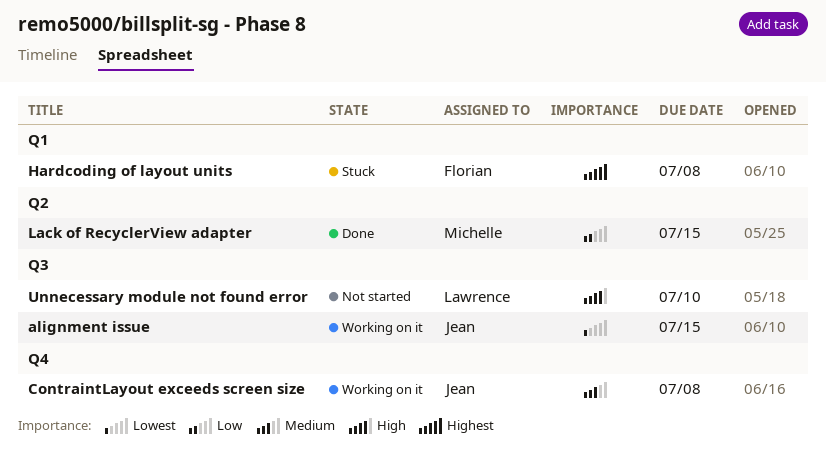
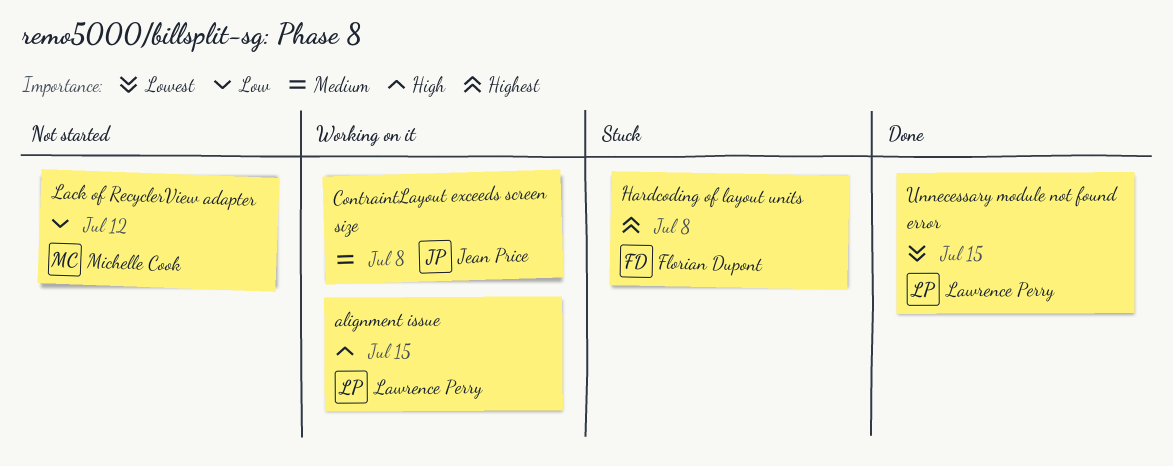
alignment issue, owner: Jean Price -> Lawrence Perry
alignment issue, priority: Lowest -> High
Lack of RecyclerView adapter, status: Done -> Not started
Lack of RecyclerView adapter, due: Jul 15 -> Jul 12
Unnecessary module not found error, status: Not started -> Done
Unnecessary module not found error, priority: High -> Lowest
Unnecessary module not found error, due: Jul 10 -> Jul 15

